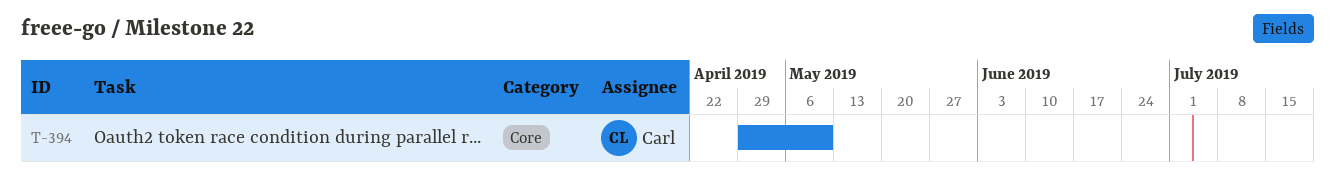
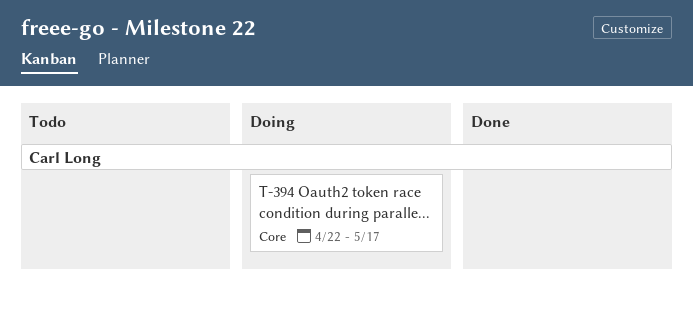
T-394, start: Apr 29 -> Apr 22
T-394, due: May 10 -> May 17

